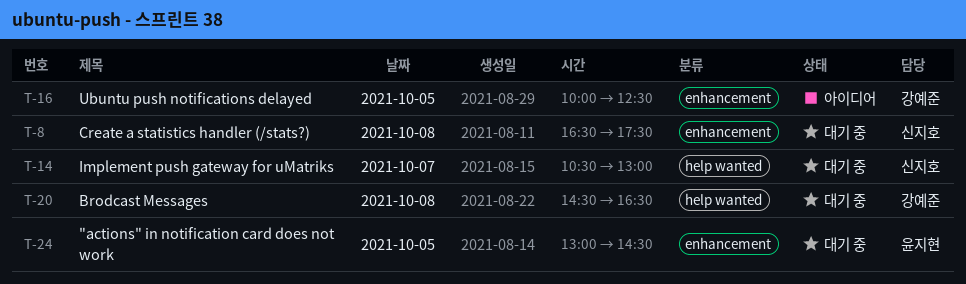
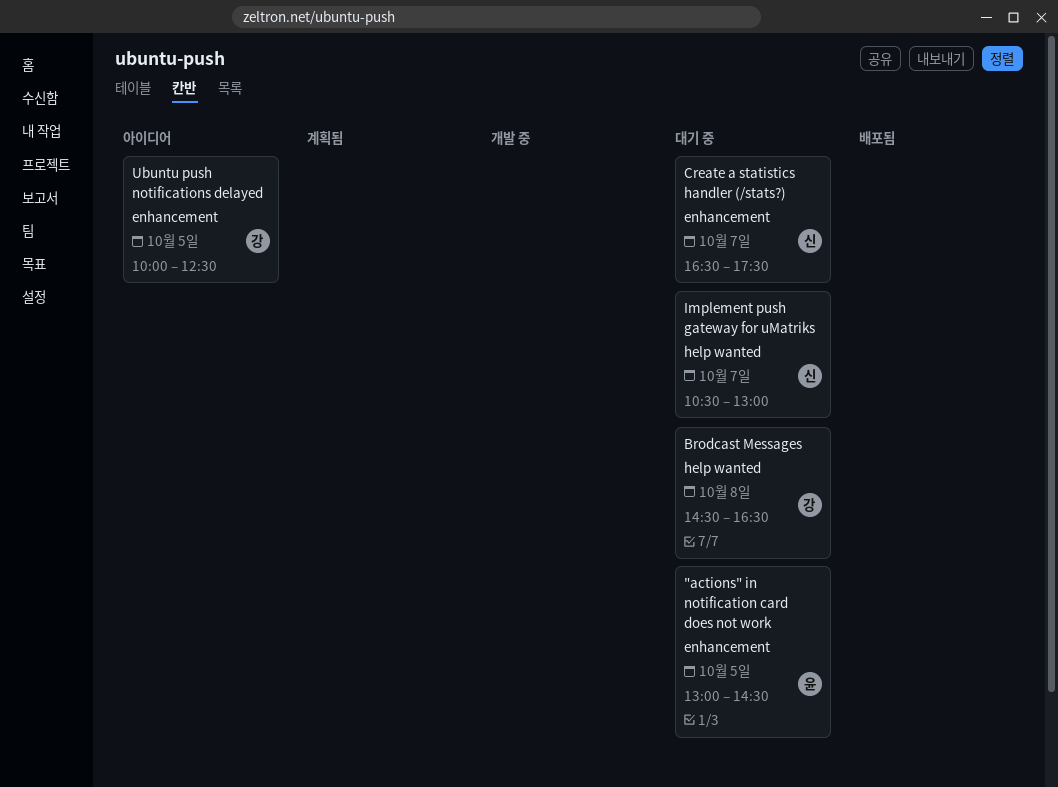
Create a statistics handler (/stats?), day: Oct 8 -> Oct 7

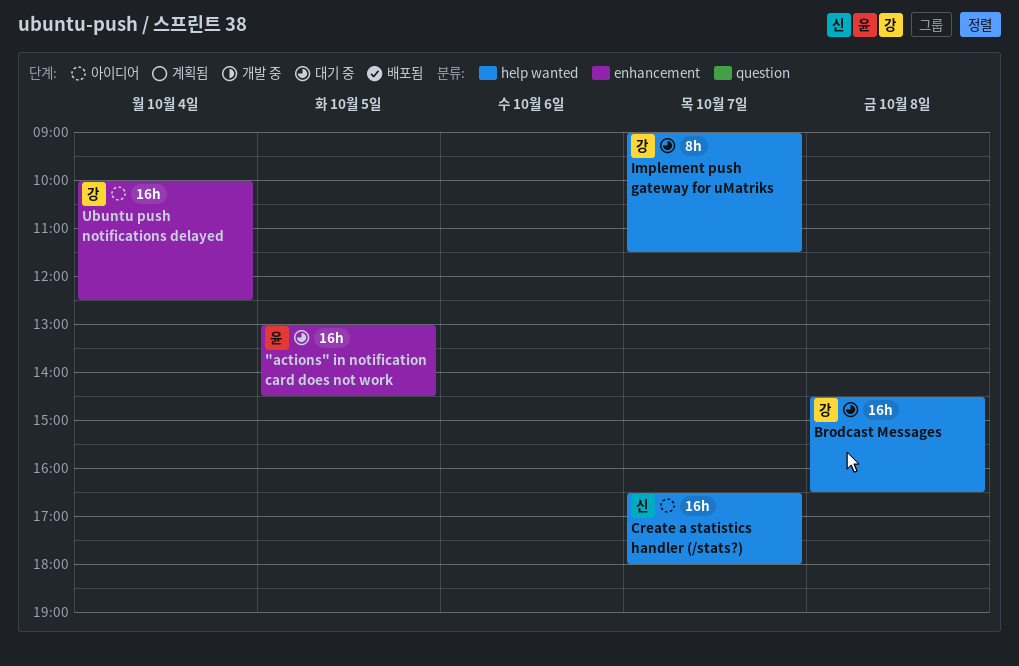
Create a statistics handler (/stats?), status: 대기 중 -> 아이디어
Create a statistics handler (/stats?), label: enhancement -> help wanted
Create a statistics handler (/stats?), ends: 17:30 -> 18:00
Implement push gateway for uMatriks, owner: 신 -> 강
Implement push gateway for uMatriks, begins: 10:30 -> 09:00
Implement push gateway for uMatriks, ends: 13:00 -> 11:30
Ubuntu push notifications delayed, day: Oct 5 -> Oct 4

